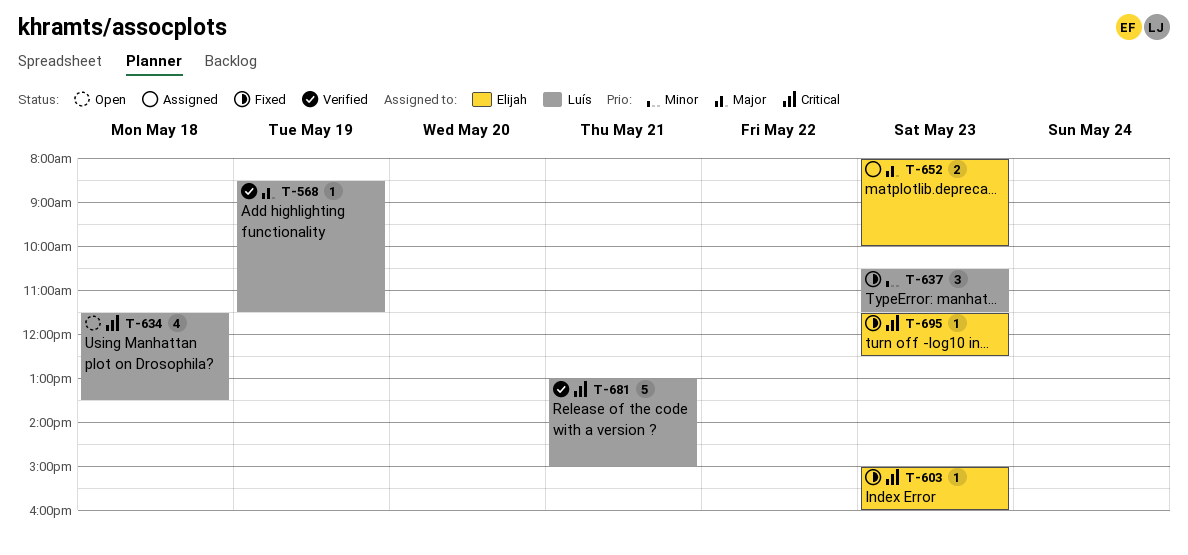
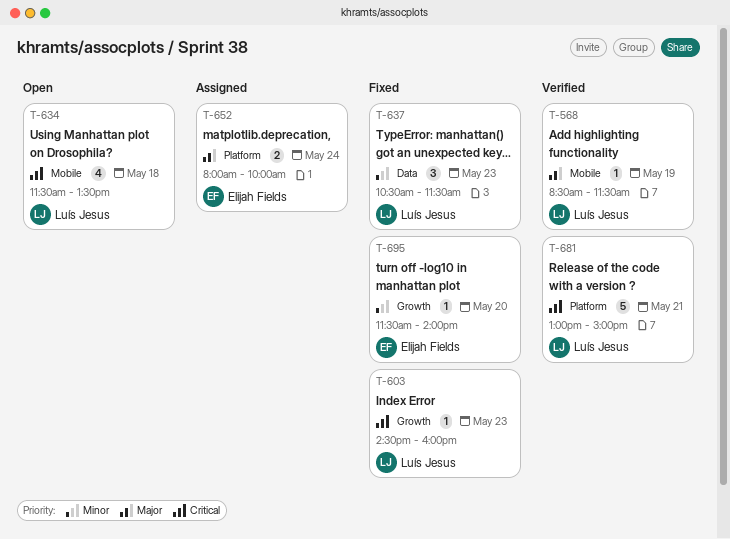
T-603, owner: Elijah Fields -> Luís Jesus
T-603, begins: 15:00 -> 14:30
T-652, day: May 23 -> May 24
T-695, priority: Critical -> Minor
T-695, day: May 23 -> May 20
T-695, ends: 12:30 -> 14:00

